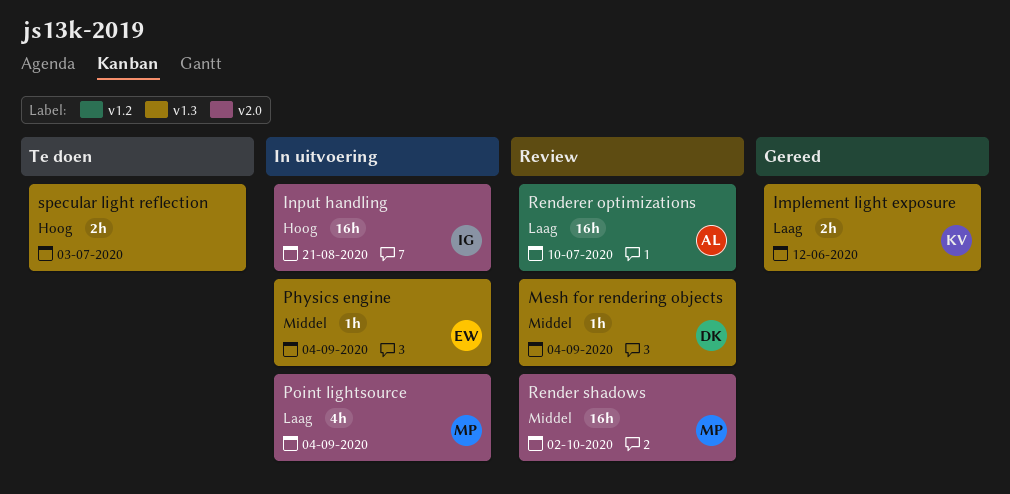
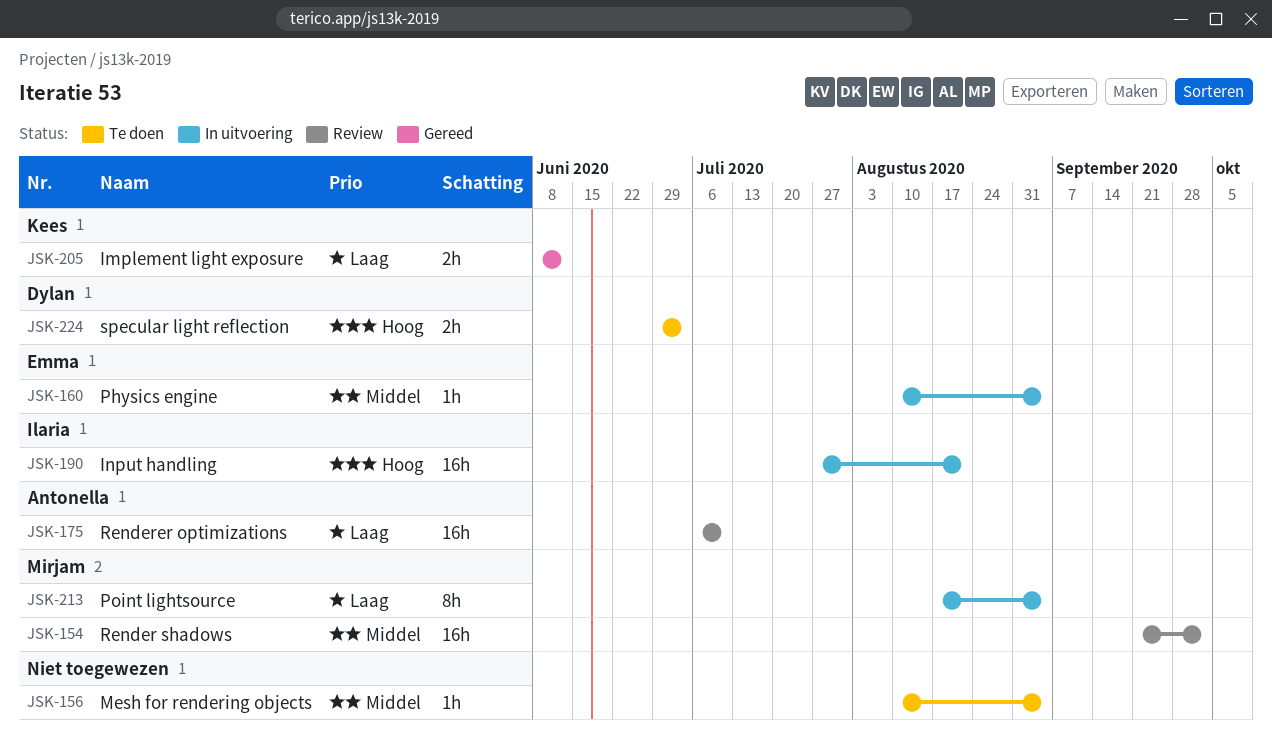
Mesh for rendering objects, status: Review -> Te doen
Mesh for rendering objects, owner: Dylan -> none
Point lightsource, estimate: 4h -> 8h
specular light reflection, owner: none -> Dylan

